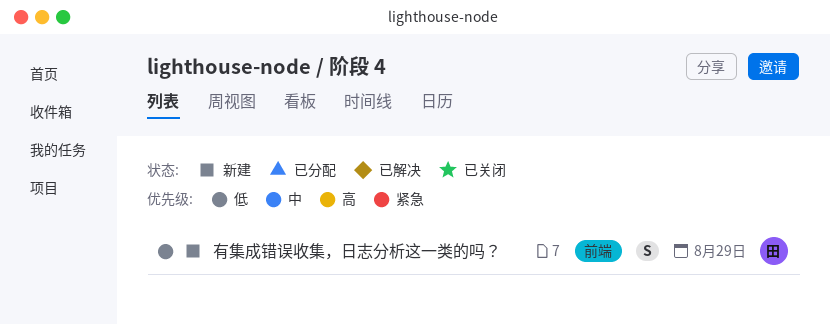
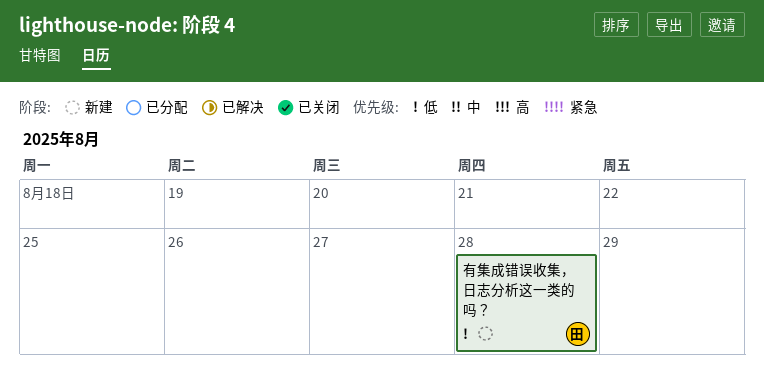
有集成错误收集，日志分析这一类的吗？, due: Aug 29 -> Aug 28

